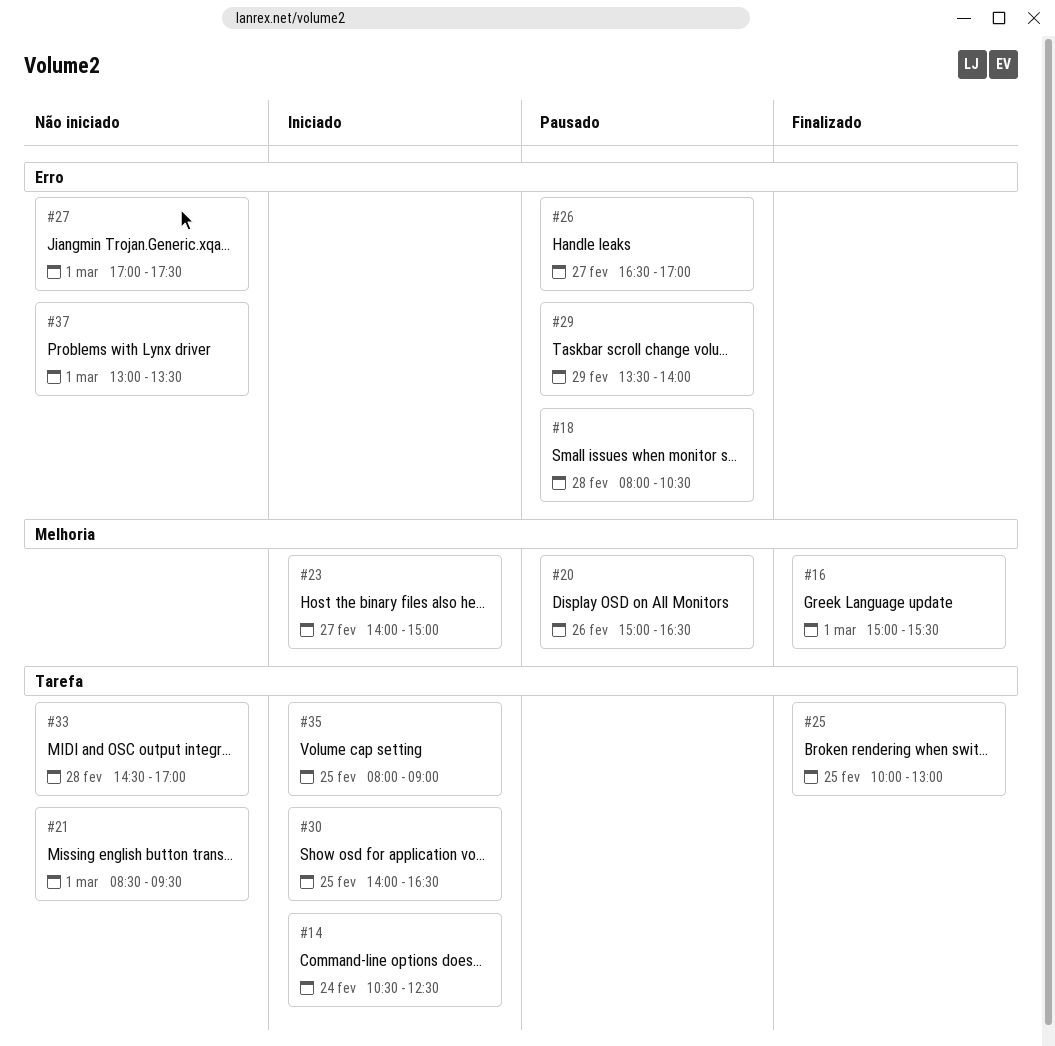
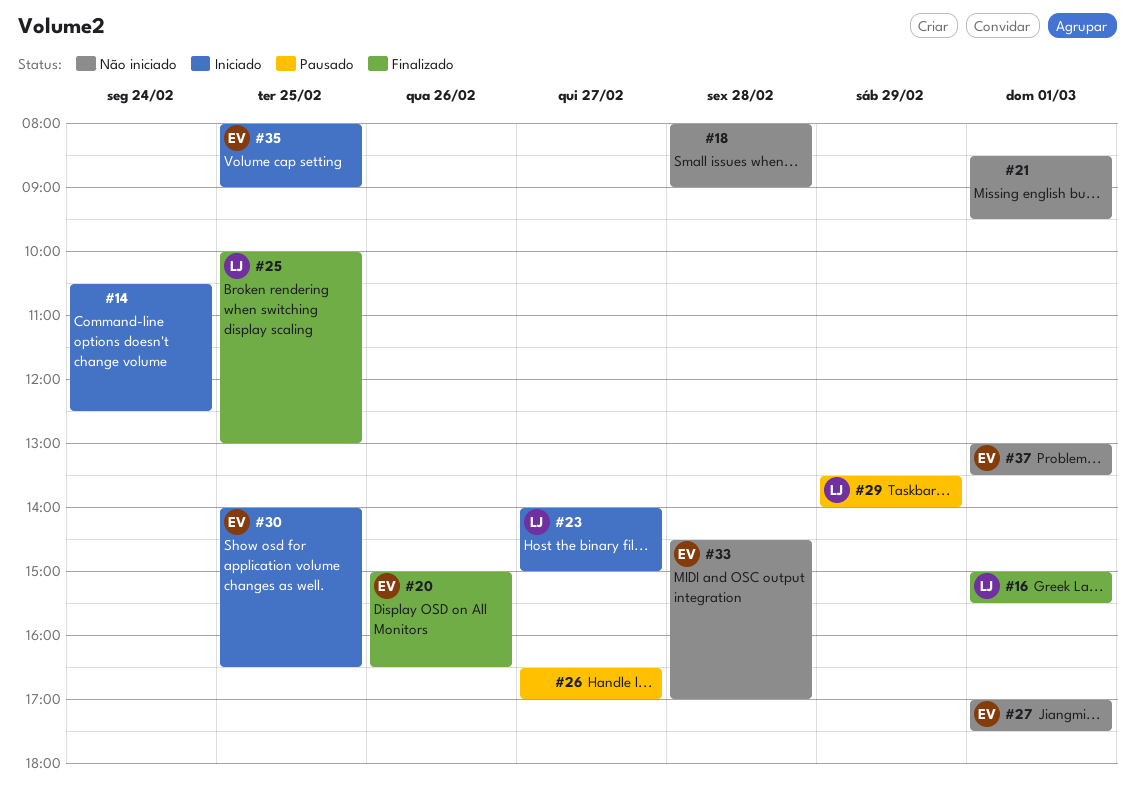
#18, status: Pausado -> Não iniciado
#18, ends: 10:30 -> 09:00
#20, status: Pausado -> Finalizado

